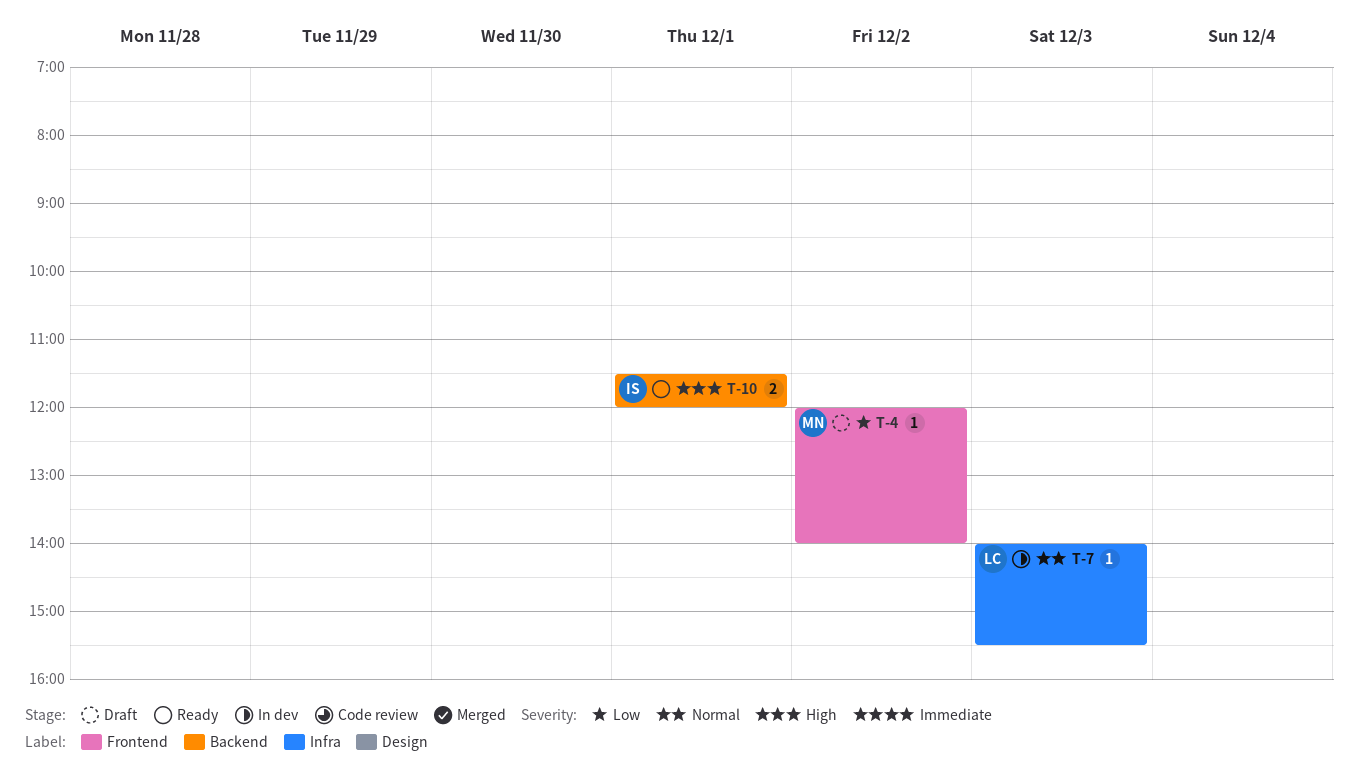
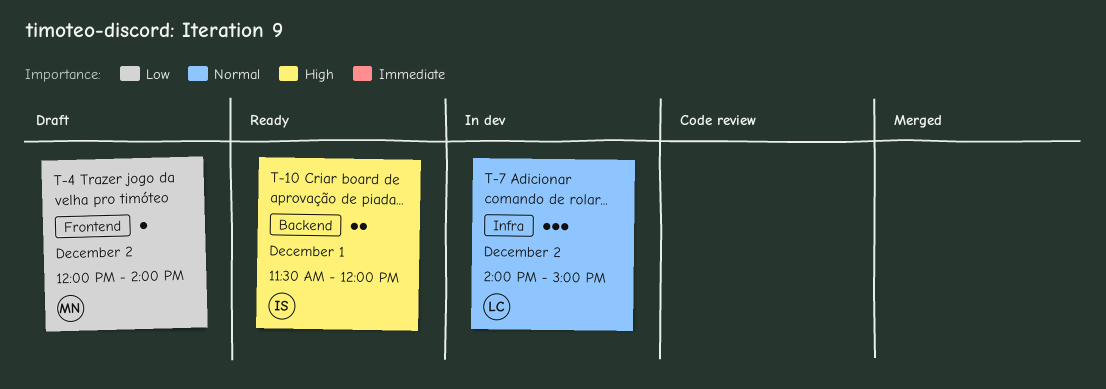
T-7, estimate: 1 -> 3
T-7, day: Dec 3 -> Dec 2
T-7, ends: 15:30 -> 15:00

